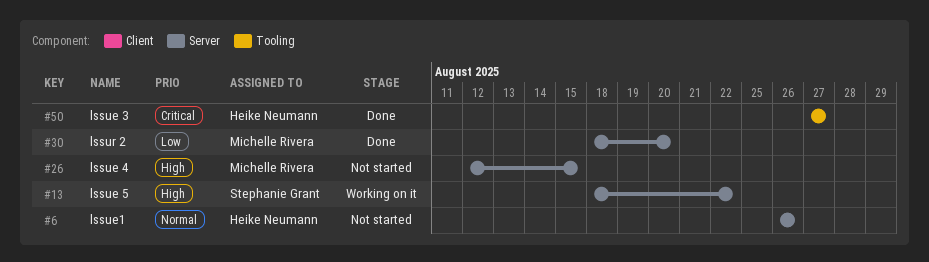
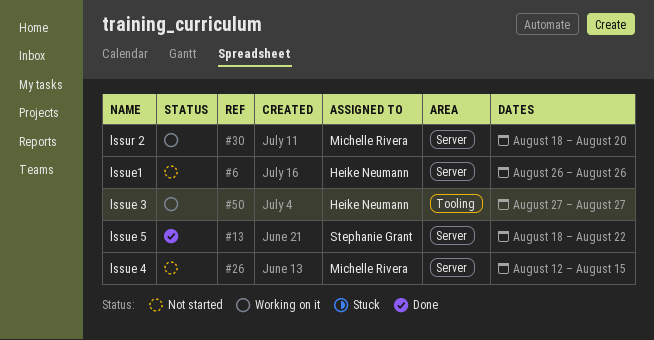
#13, status: Working on it -> Done
#30, status: Done -> Working on it
#50, status: Done -> Working on it

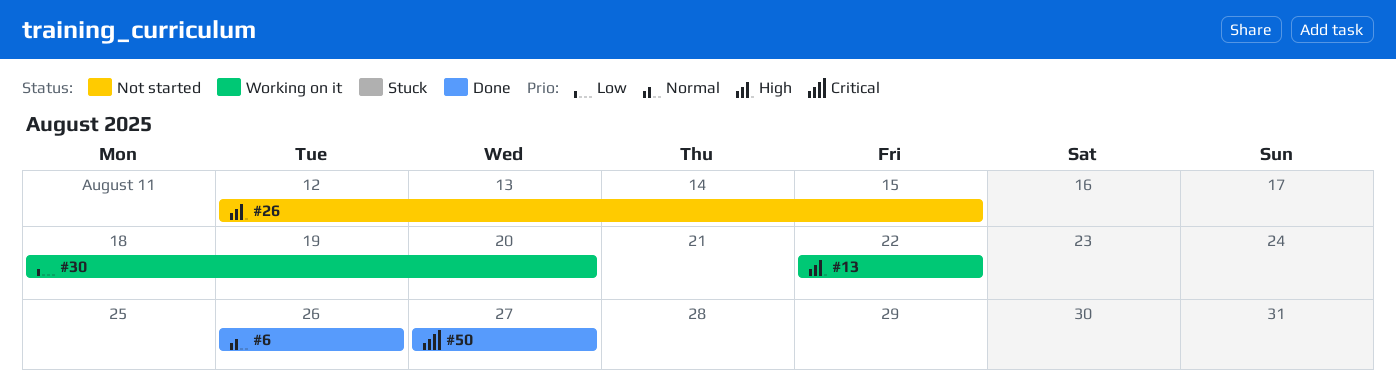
#6, status: Not started -> Done
#13, status: Done -> Working on it
#13, start: Aug 18 -> Aug 22
#50, status: Working on it -> Done

